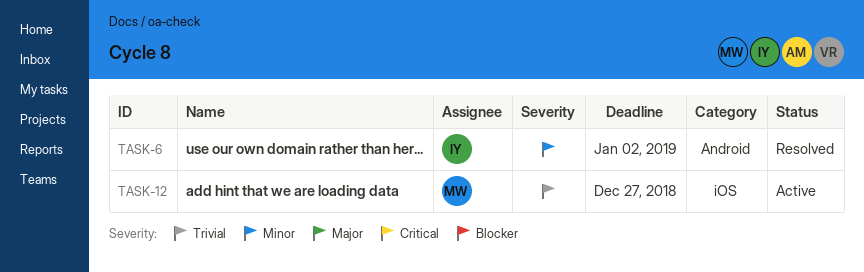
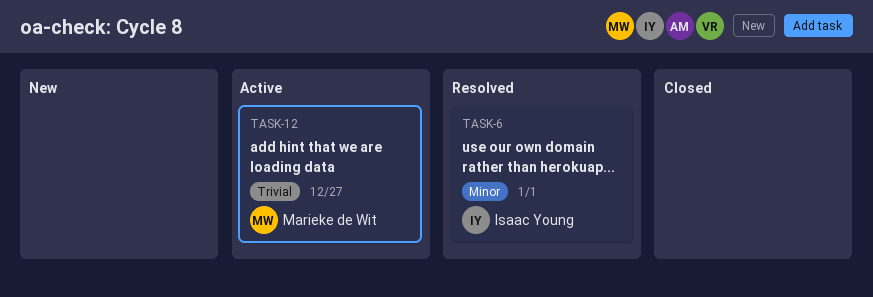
TASK-6, due: Jan 2 -> Jan 1

